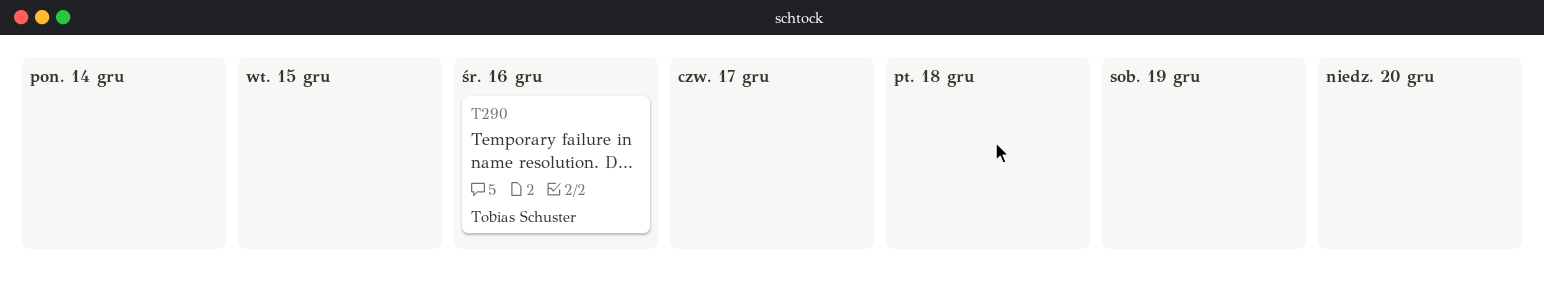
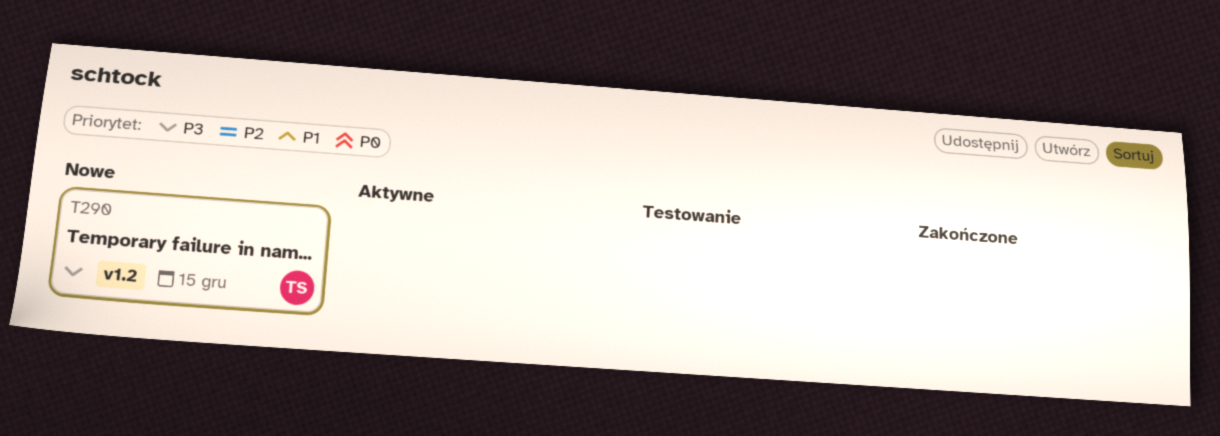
T290, due: Dec 16 -> Dec 15

